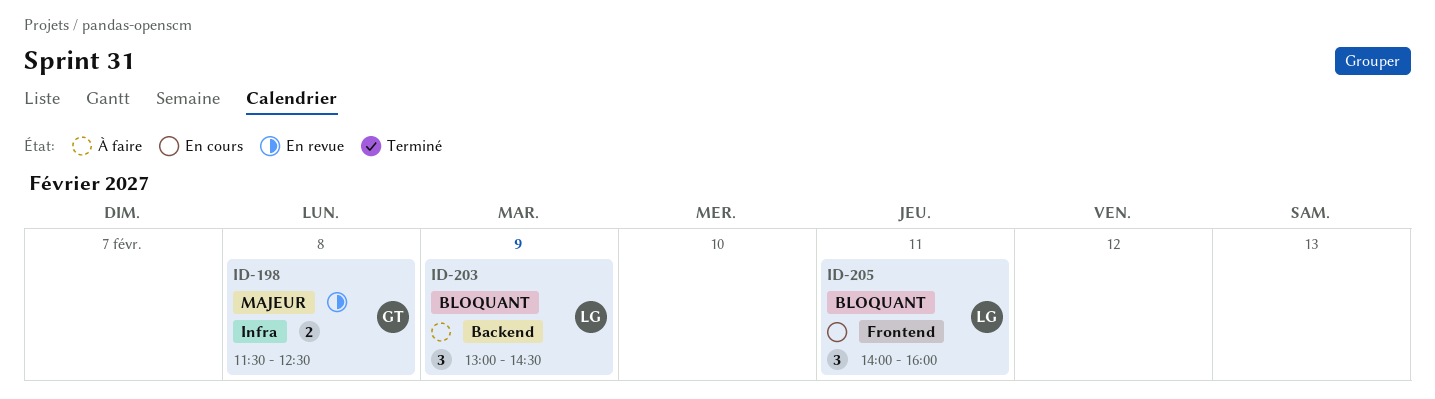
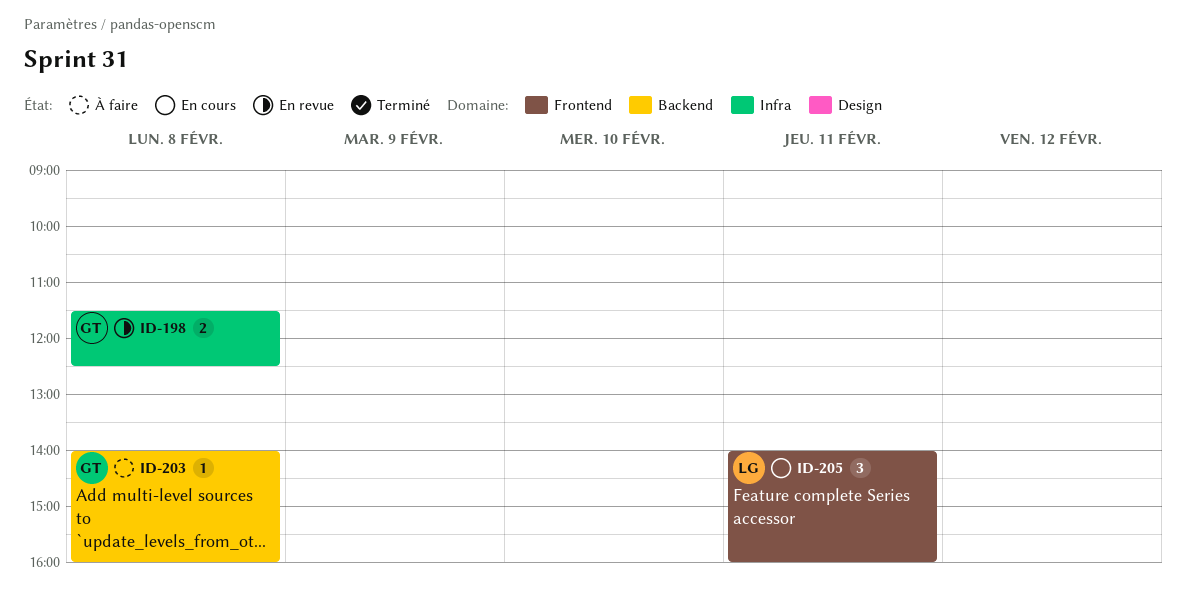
ID-203, owner: LG -> GT
ID-203, estimate: 3 -> 1
ID-203, day: Feb 9 -> Feb 8
ID-203, begins: 13:00 -> 14:00
ID-203, ends: 14:30 -> 16:00

